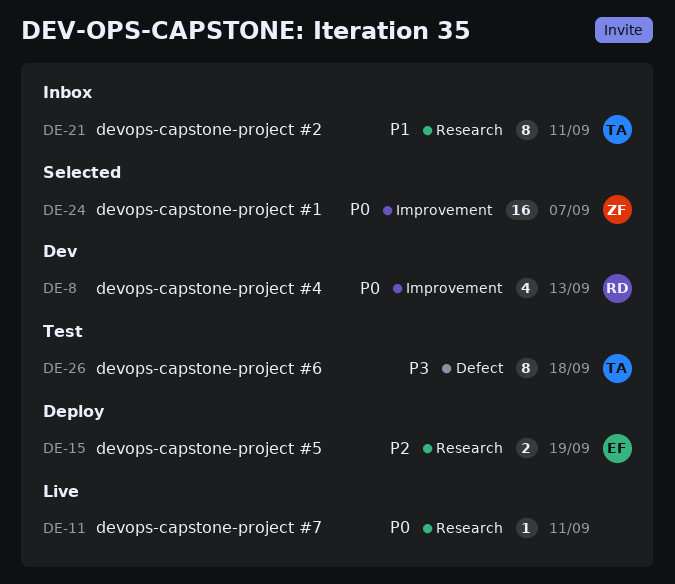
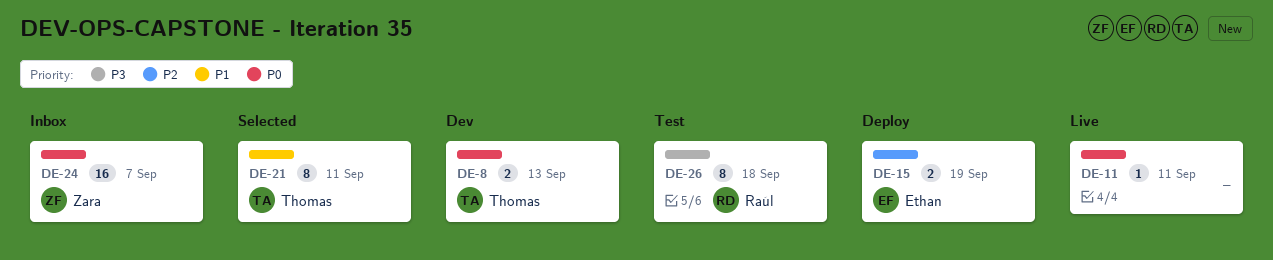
DE-8, owner: Raúl -> Thomas
DE-8, estimate: 4 -> 2
DE-21, status: Inbox -> Selected
DE-24, status: Selected -> Inbox
DE-26, owner: Thomas -> Raúl

